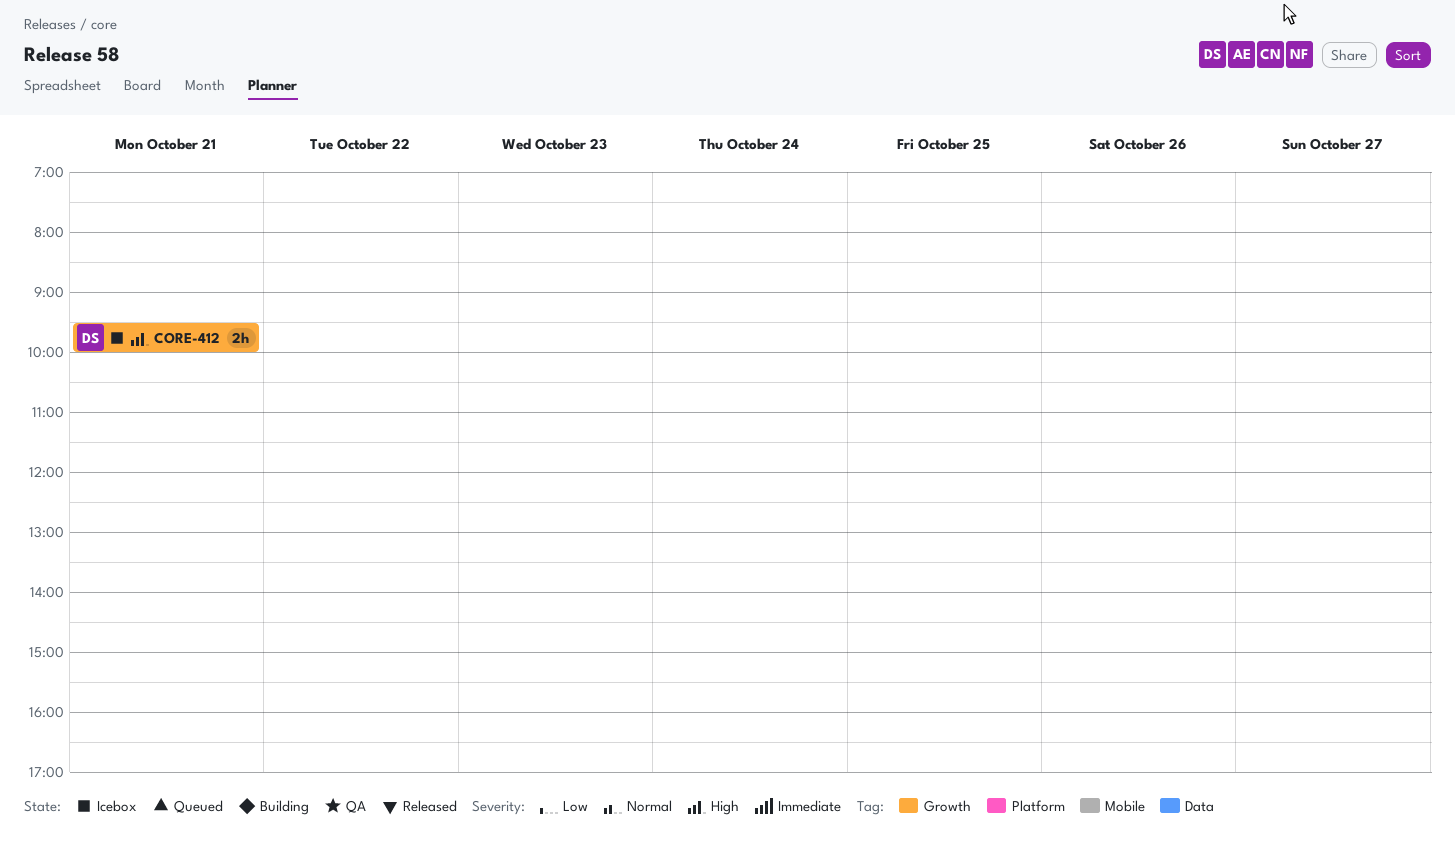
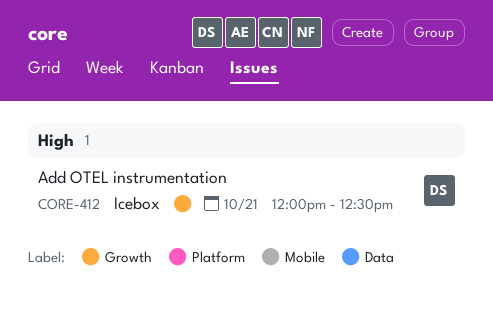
CORE-412, begins: 09:30 -> 12:00
CORE-412, ends: 10:00 -> 12:30

